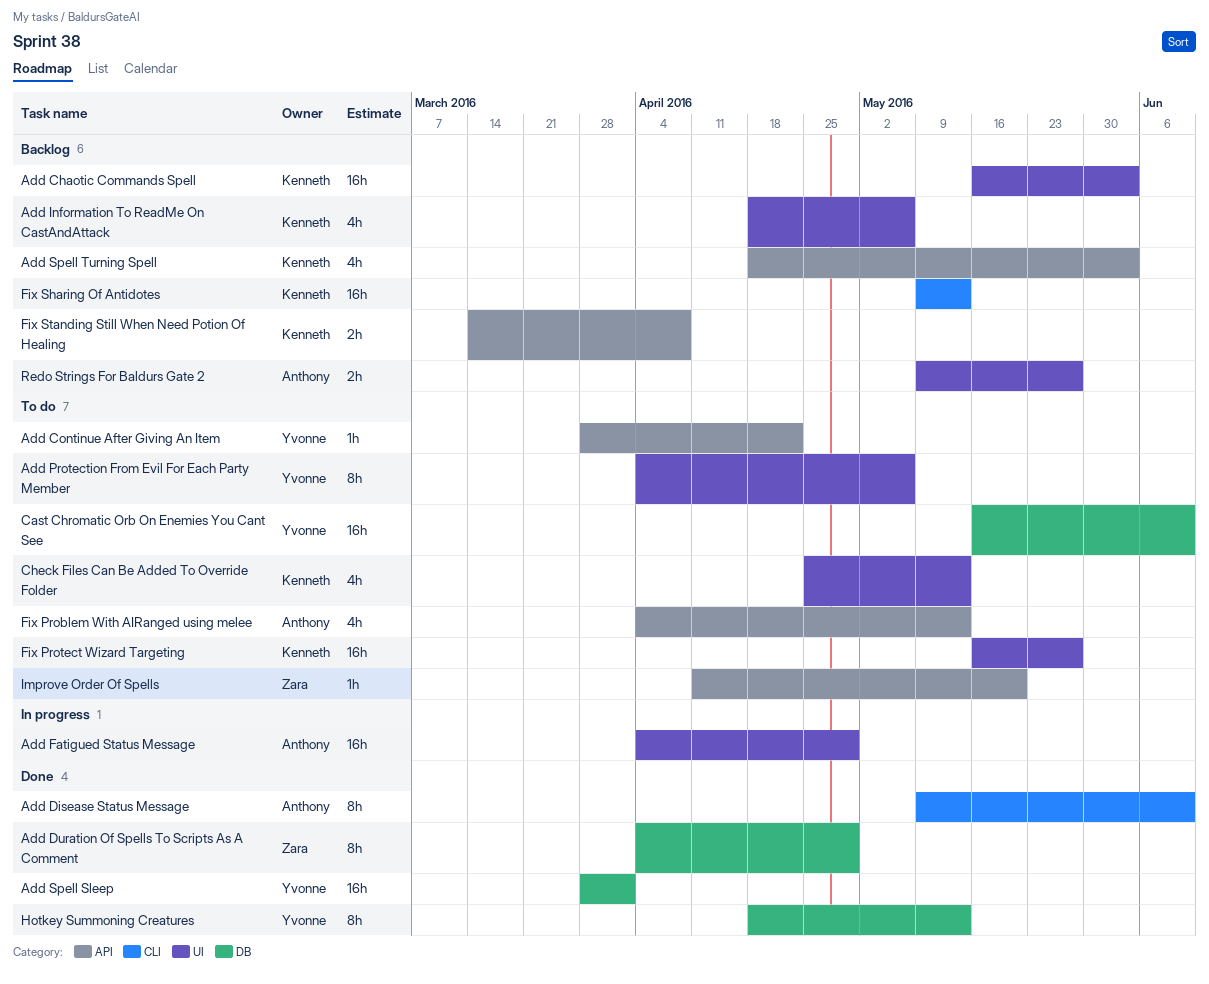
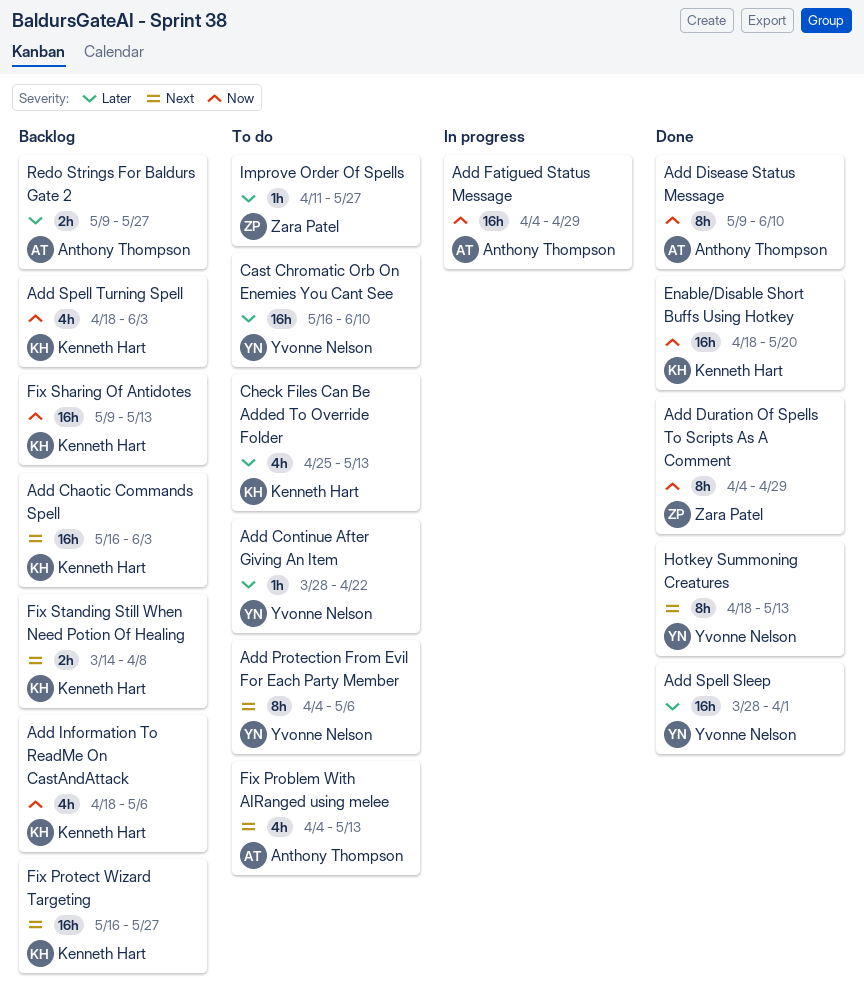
Enable/Disable Short Buffs Using Hotkey: none -> present
Fix Protect Wizard Targeting, status: To do -> Backlog
Improve Order Of Spells, due: May 20 -> May 27

